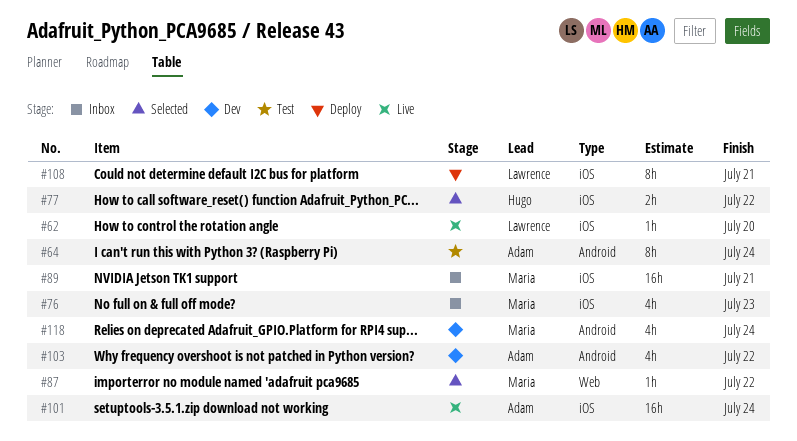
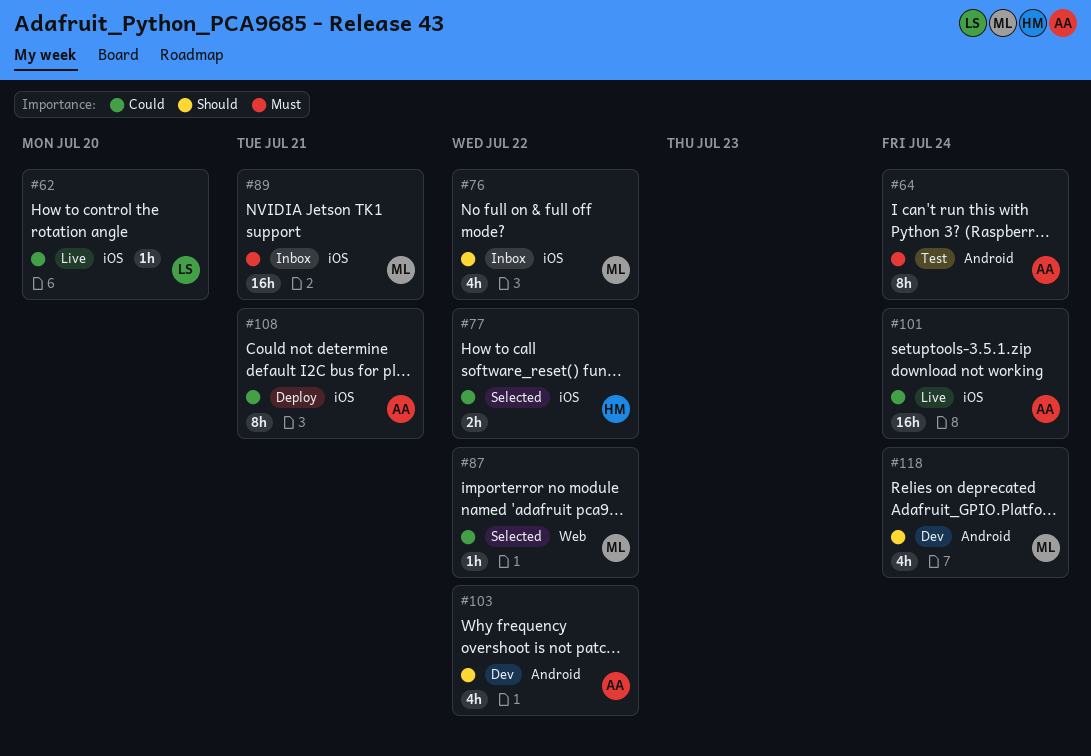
#76, due: Jul 23 -> Jul 22
#108, owner: Lawrence -> Adam

